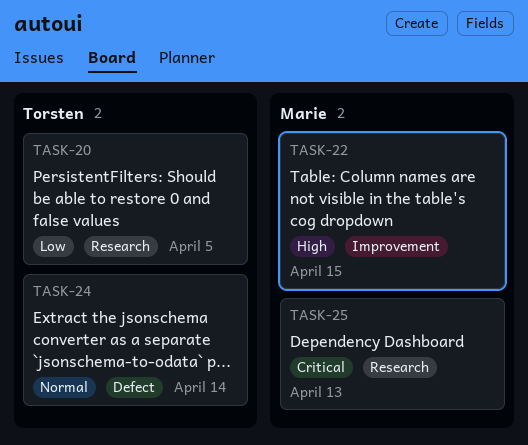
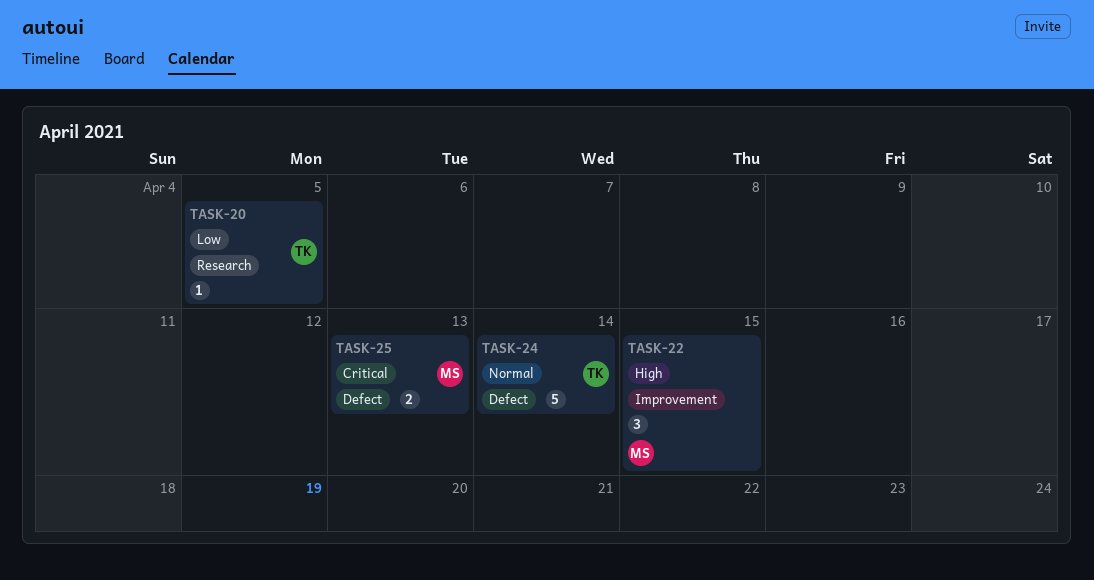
TASK-25, label: Research -> Defect

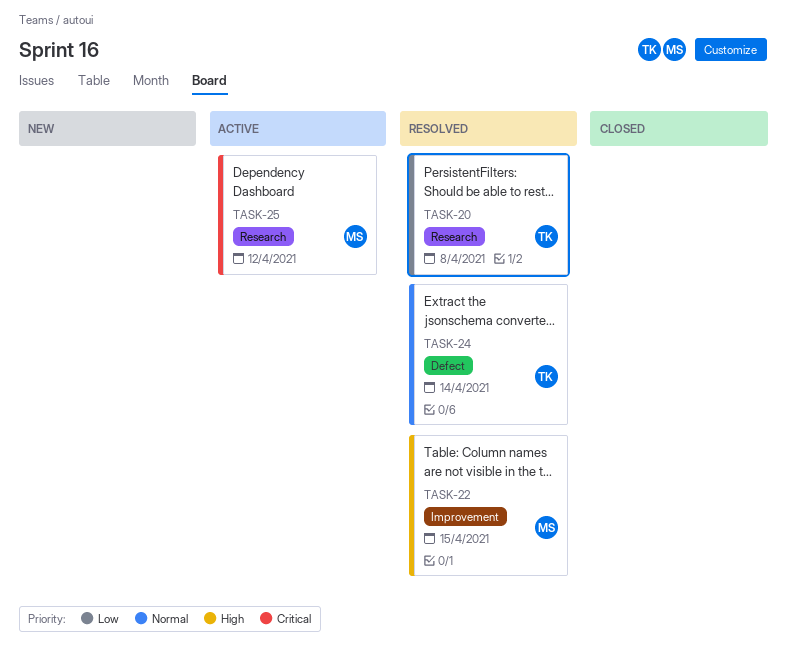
TASK-20, due: Apr 5 -> Apr 8
TASK-25, label: Defect -> Research
TASK-25, due: Apr 13 -> Apr 12

